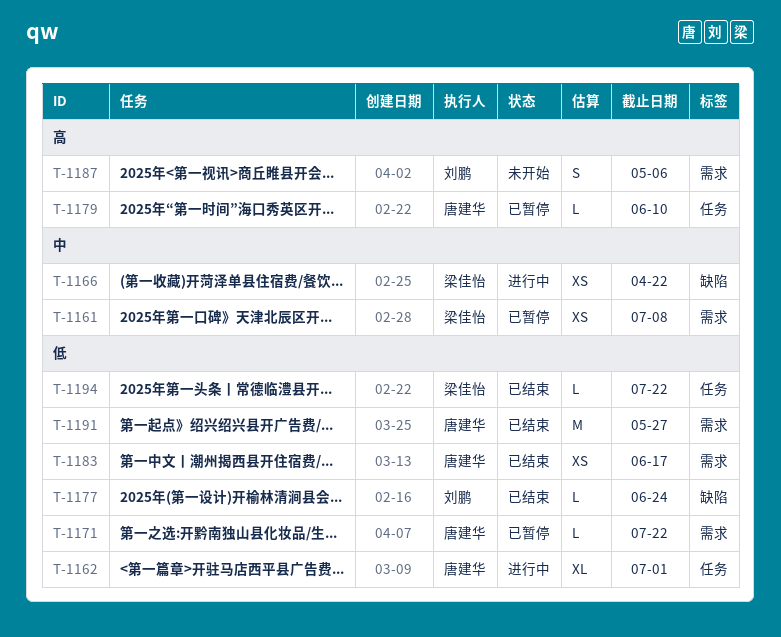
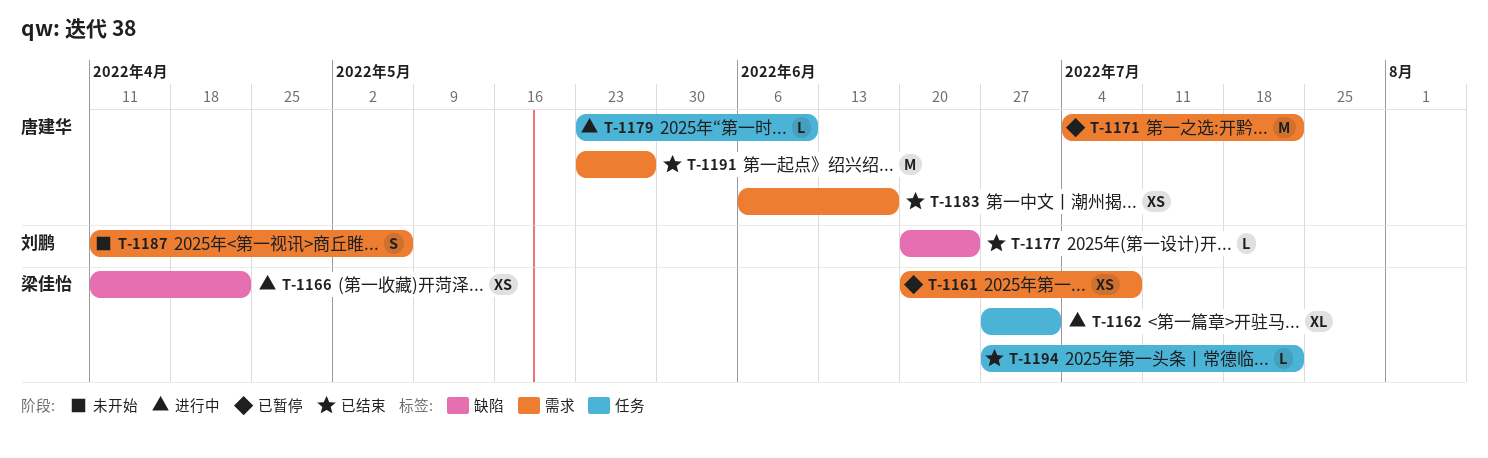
T-1162, owner: 唐建华 -> 梁佳怡
T-1171, estimate: L -> M
T-1179, status: 已暂停 -> 进行中

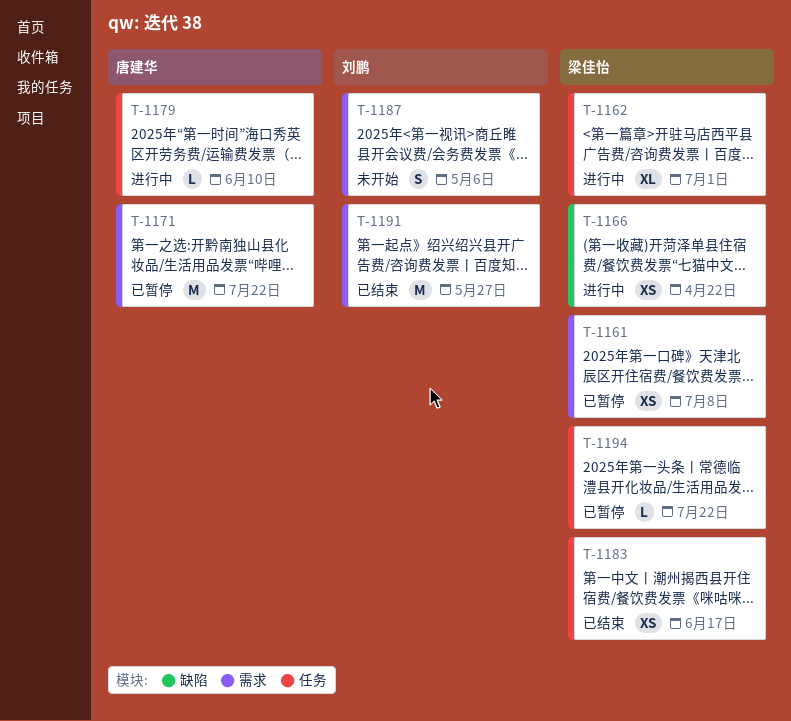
T-1177: present -> none
T-1183, owner: 唐建华 -> 梁佳怡
T-1183, label: 需求 -> 任务
T-1191, owner: 唐建华 -> 刘鹏
T-1194, status: 已结束 -> 已暂停

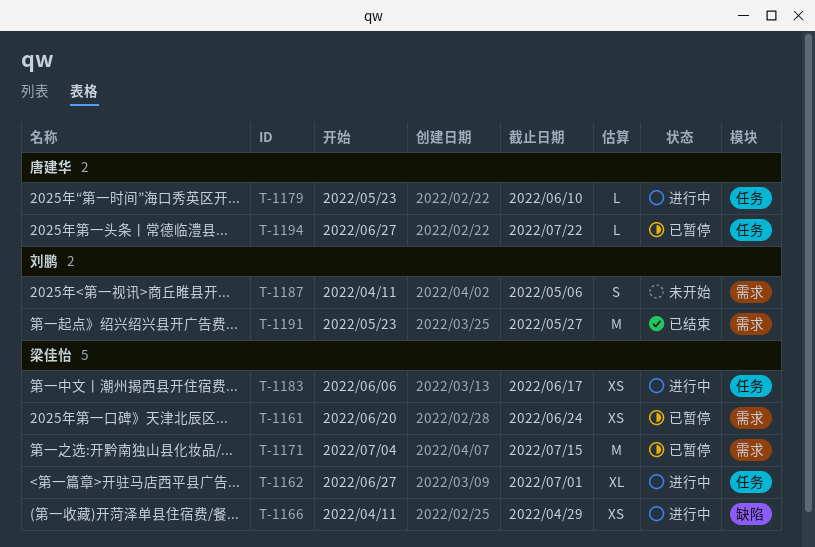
T-1161, due: Jul 8 -> Jun 24
T-1166, due: Apr 22 -> Apr 29
T-1171, owner: 唐建华 -> 梁佳怡
T-1171, due: Jul 22 -> Jul 15
T-1183, status: 已结束 -> 进行中
T-1194, owner: 梁佳怡 -> 唐建华

